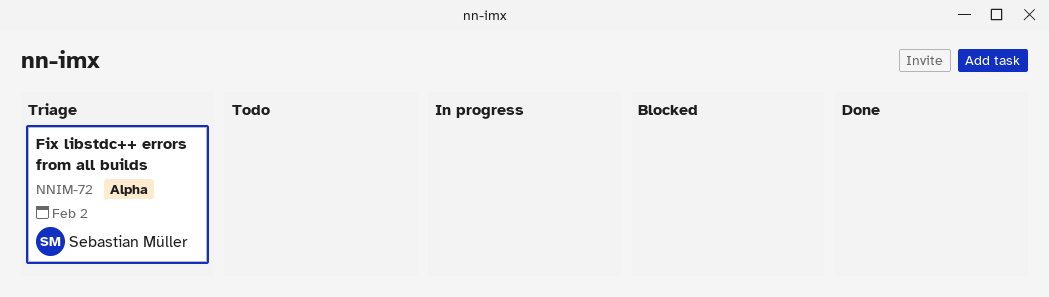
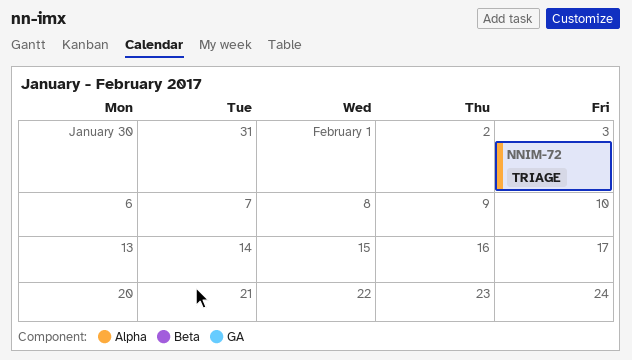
NNIM-72, due: Feb 2 -> Feb 3

